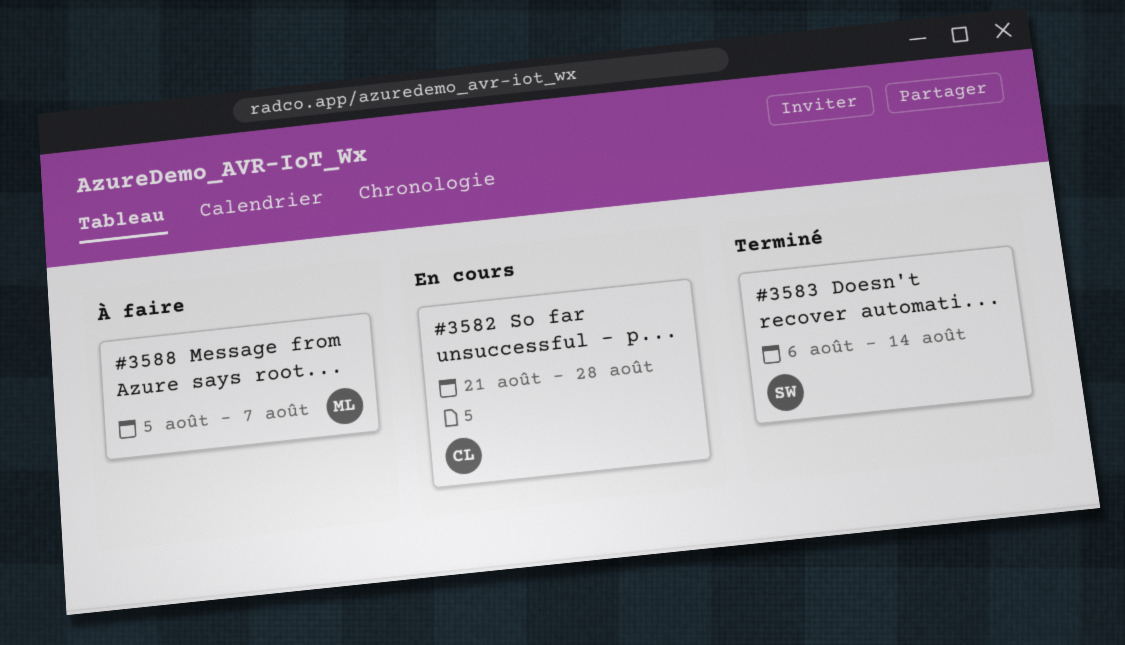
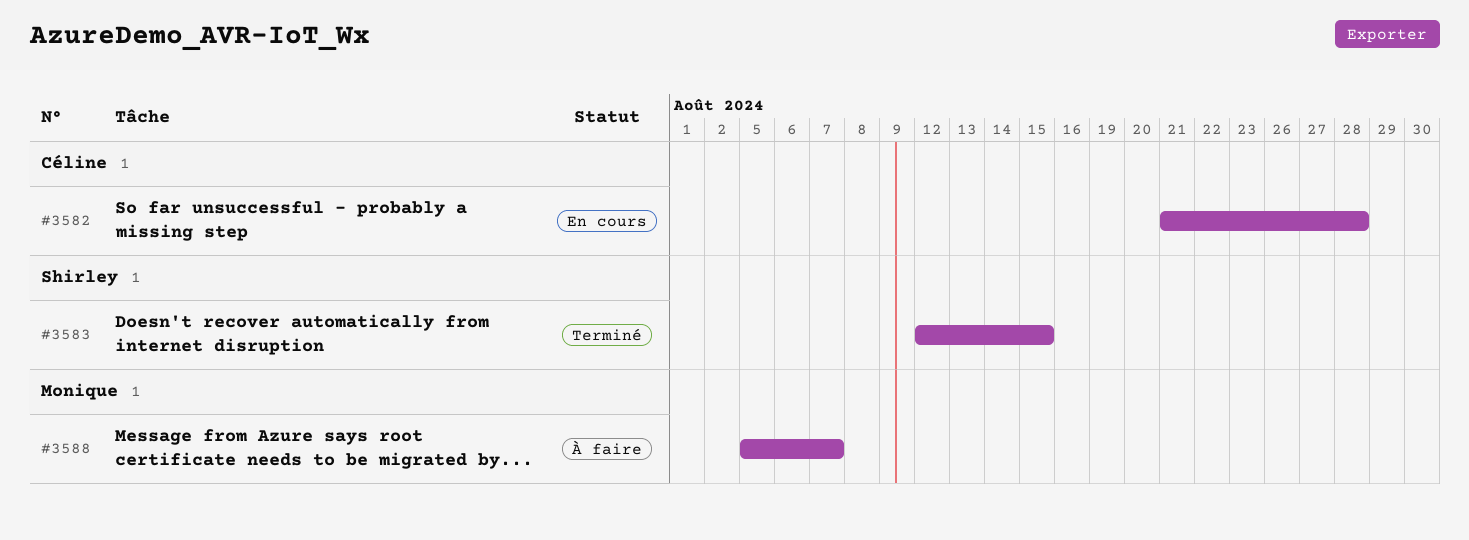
#3583, start: Aug 6 -> Aug 12
#3583, due: Aug 14 -> Aug 15

